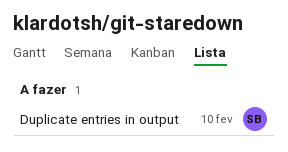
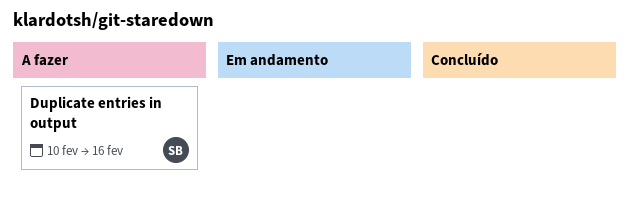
Duplicate entries in output, due: Feb 10 -> Feb 16

